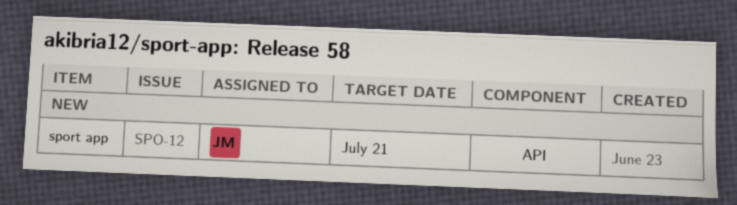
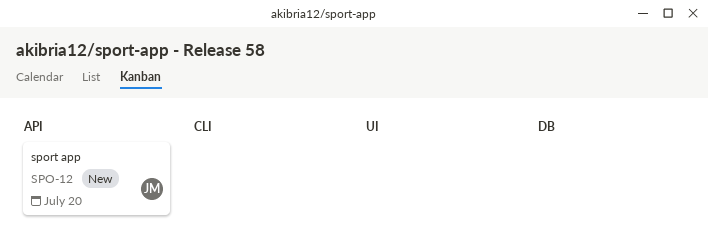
SPO-12, due: Jul 21 -> Jul 20

